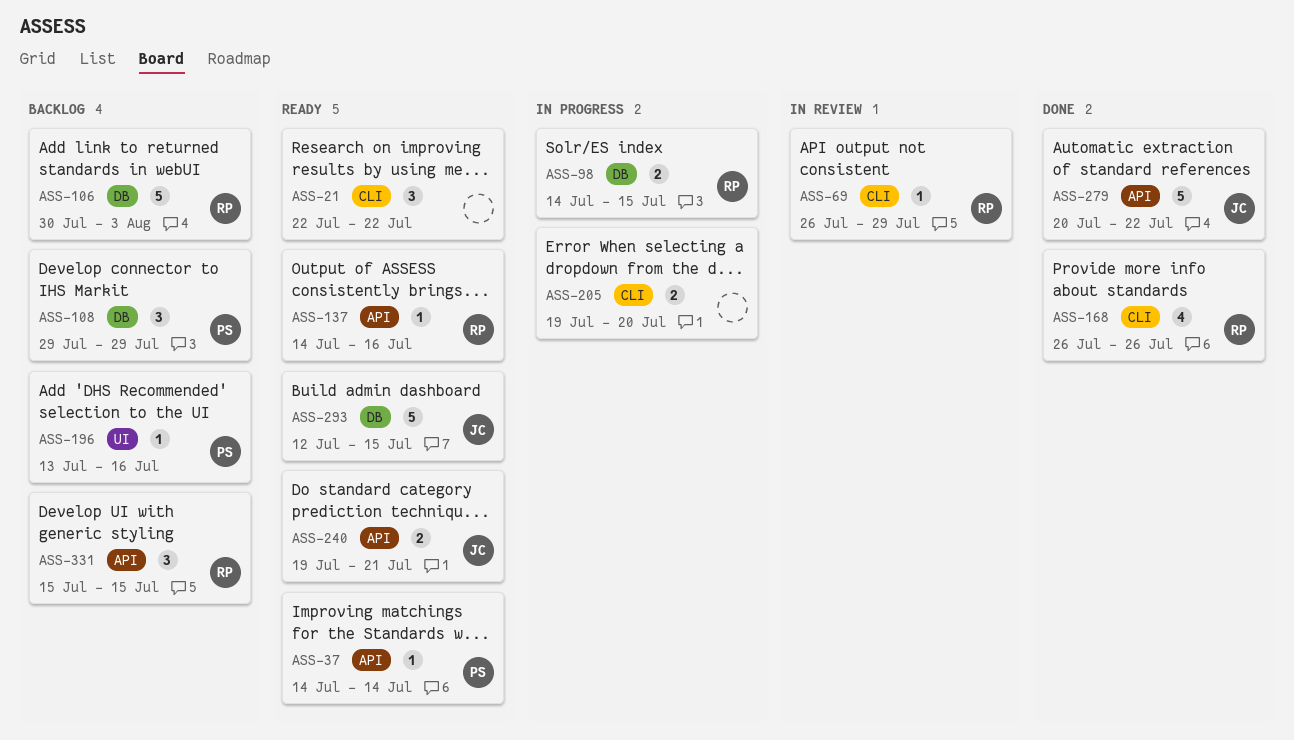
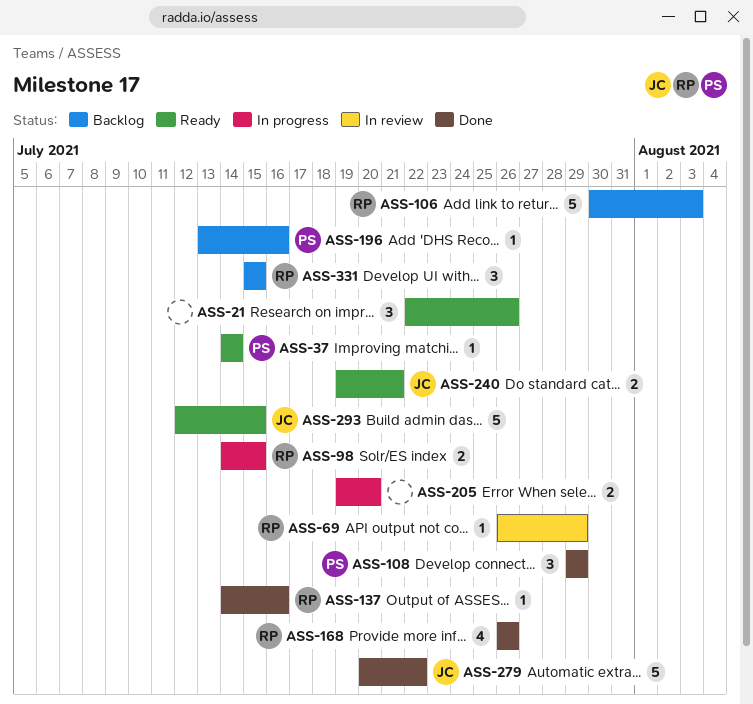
ASS-21, due: Jul 22 -> Jul 26
ASS-108, status: Backlog -> Done
ASS-137, status: Ready -> Done

